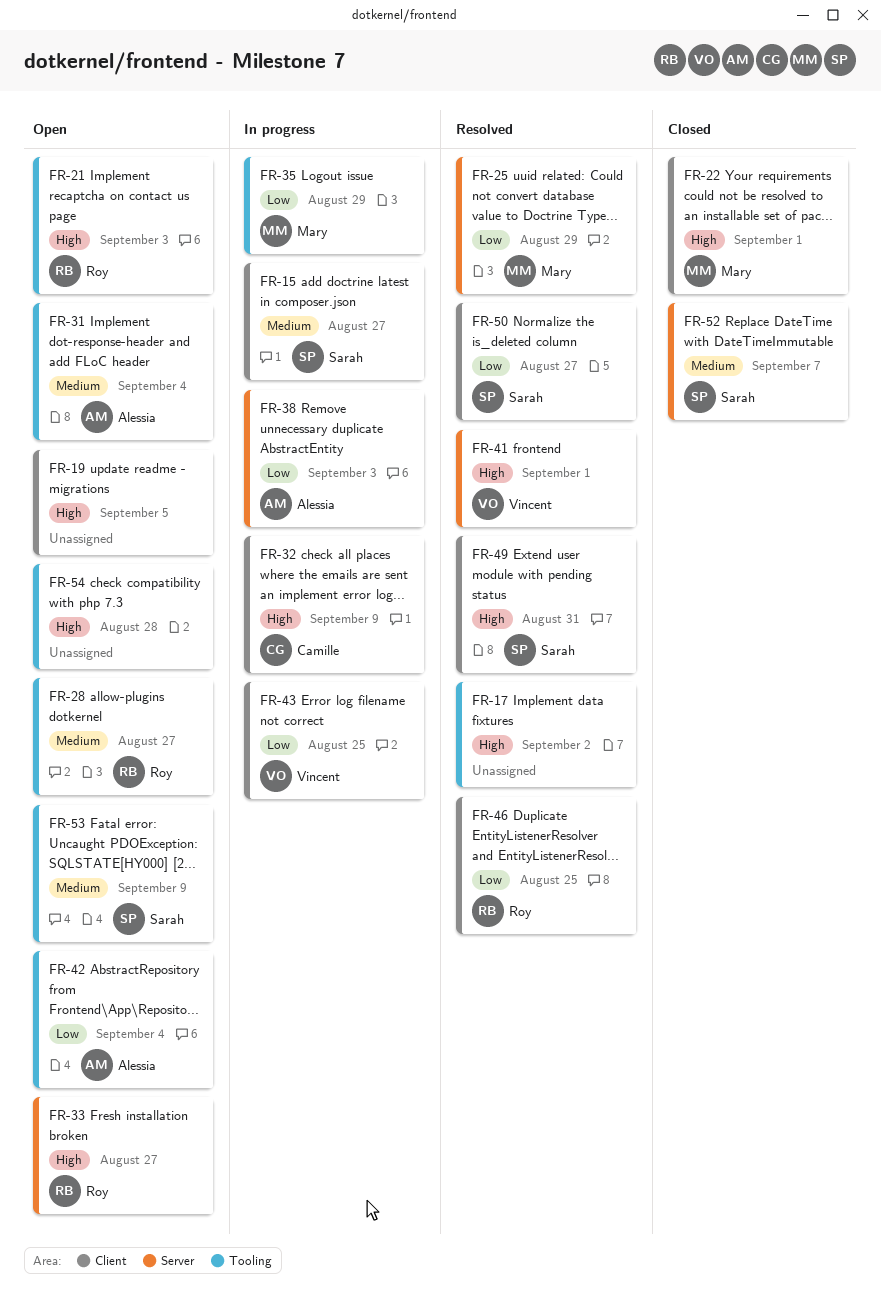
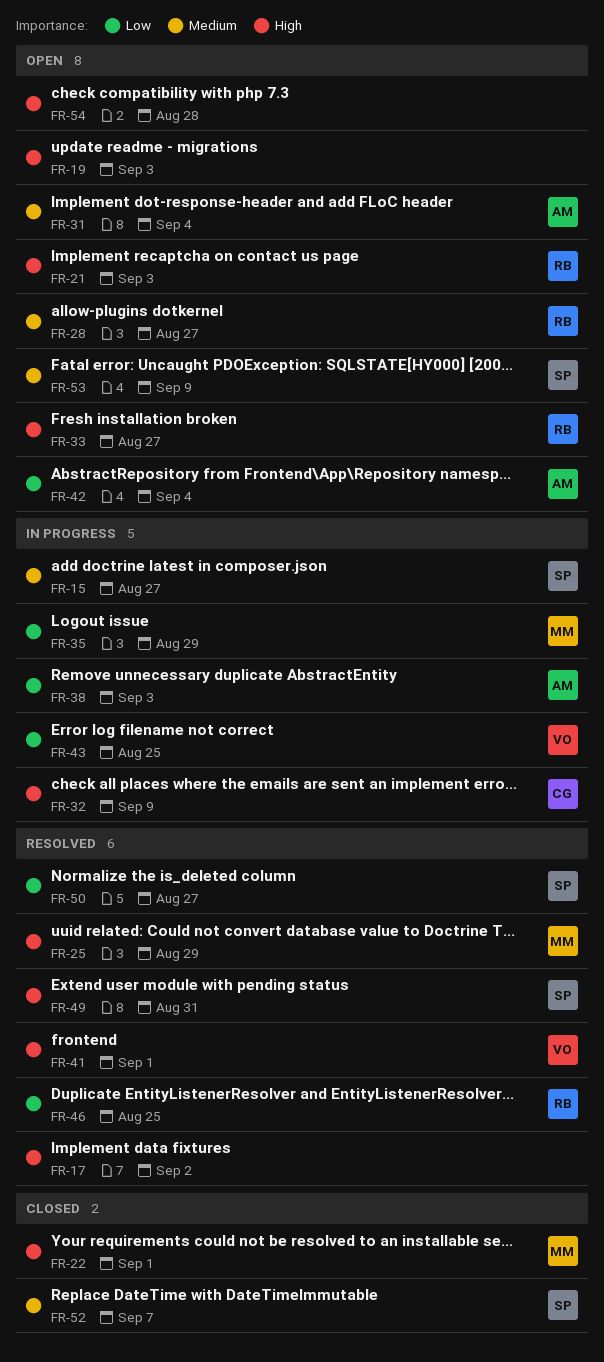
FR-19, due: Sep 5 -> Sep 3
FR-25, priority: Low -> High

